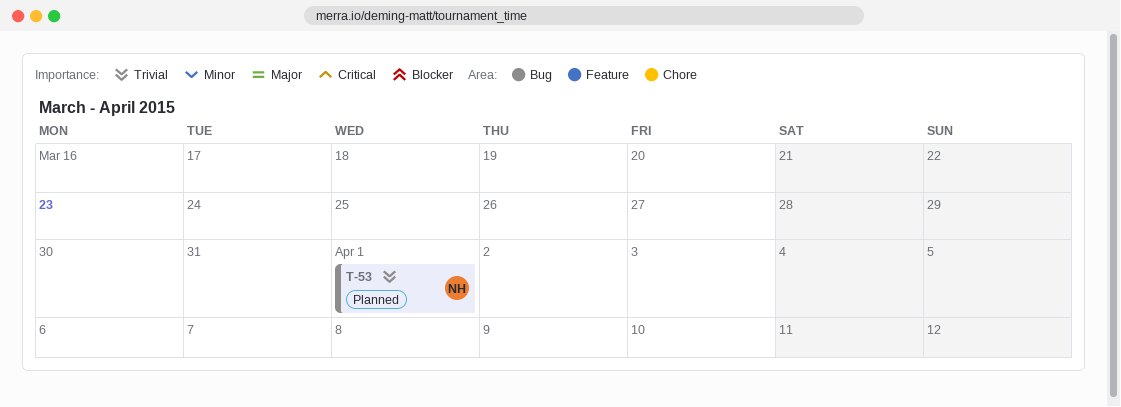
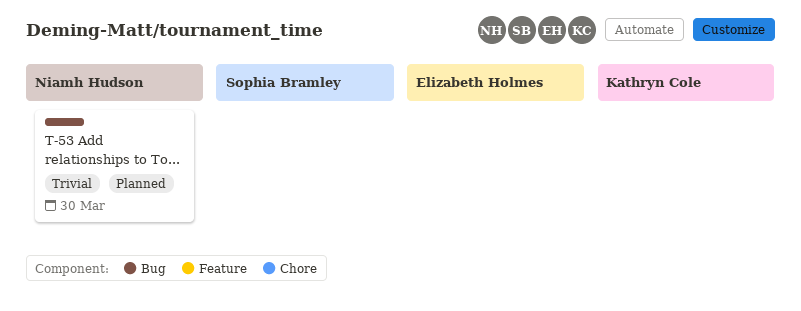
T-53, due: Apr 1 -> Mar 30

